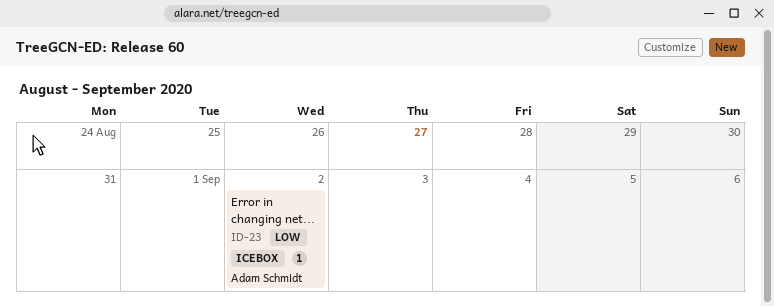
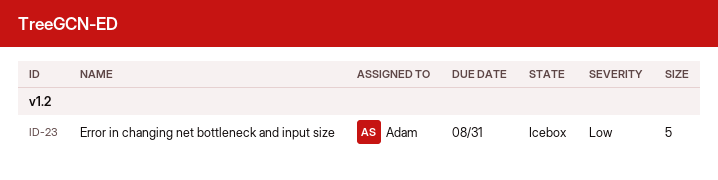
ID-23, estimate: 1 -> 5
ID-23, due: Sep 2 -> Aug 31

